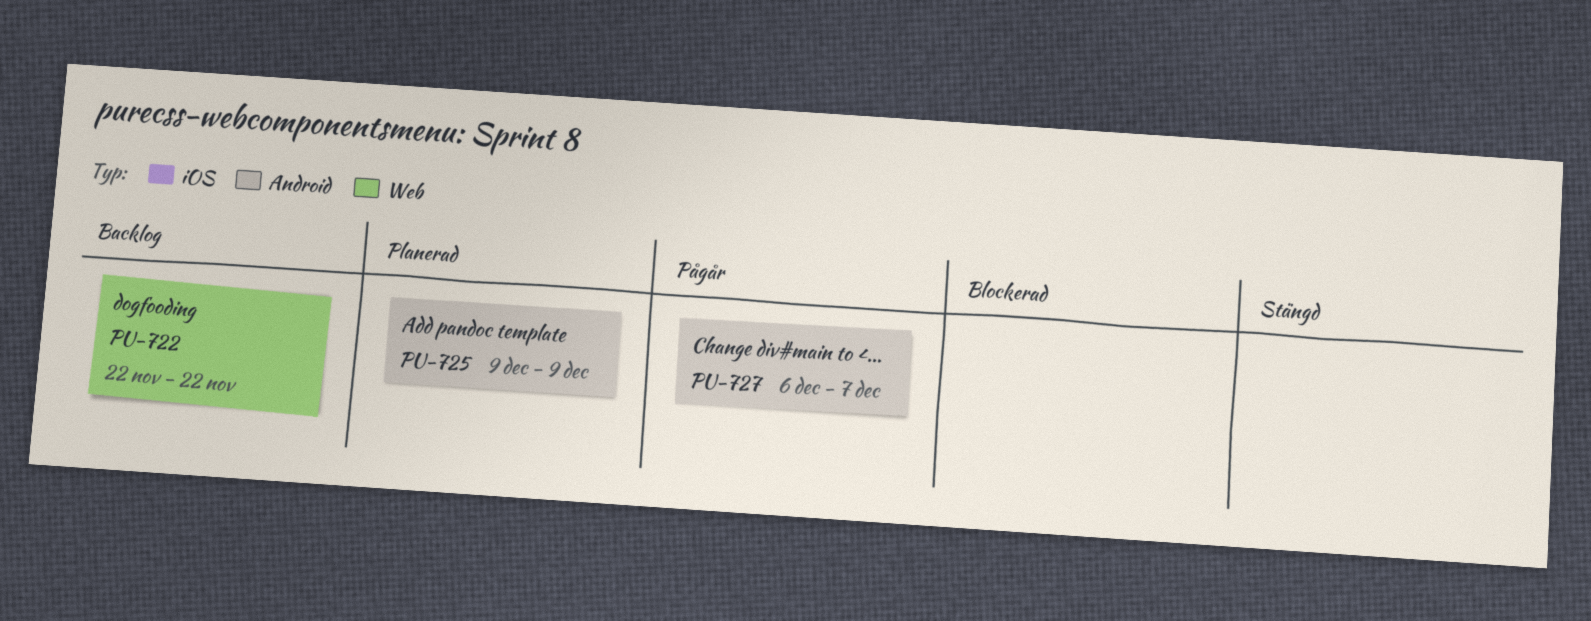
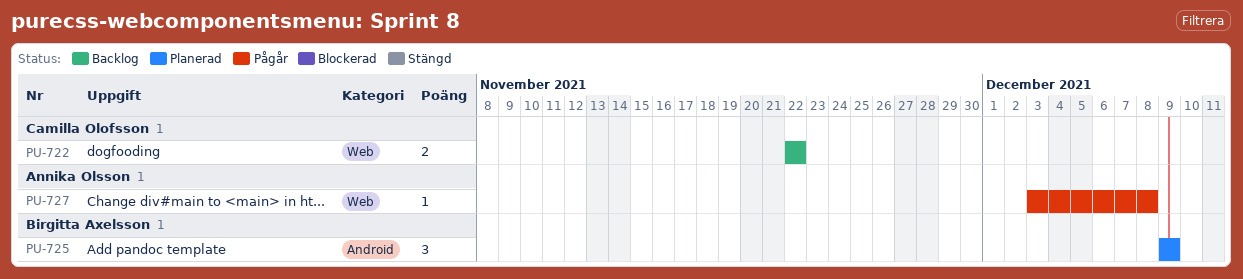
PU-727, label: Android -> Web
PU-727, start: Dec 6 -> Dec 3
PU-727, due: Dec 7 -> Dec 8

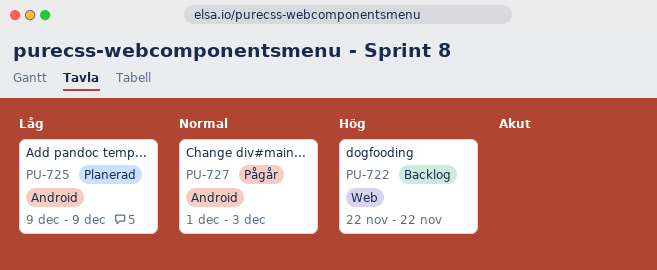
PU-727, label: Web -> Android
PU-727, start: Dec 3 -> Dec 1
PU-727, due: Dec 8 -> Dec 3

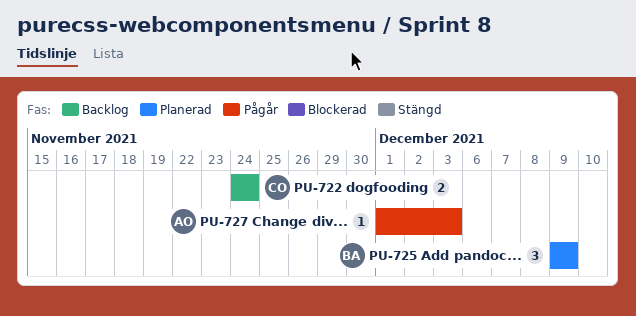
PU-722, start: Nov 22 -> Nov 24
PU-722, due: Nov 22 -> Nov 24

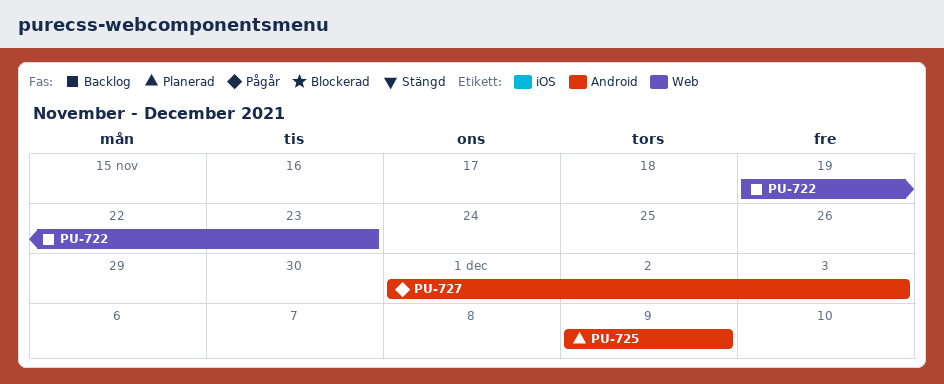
PU-722, start: Nov 24 -> Nov 19
PU-722, due: Nov 24 -> Nov 23

